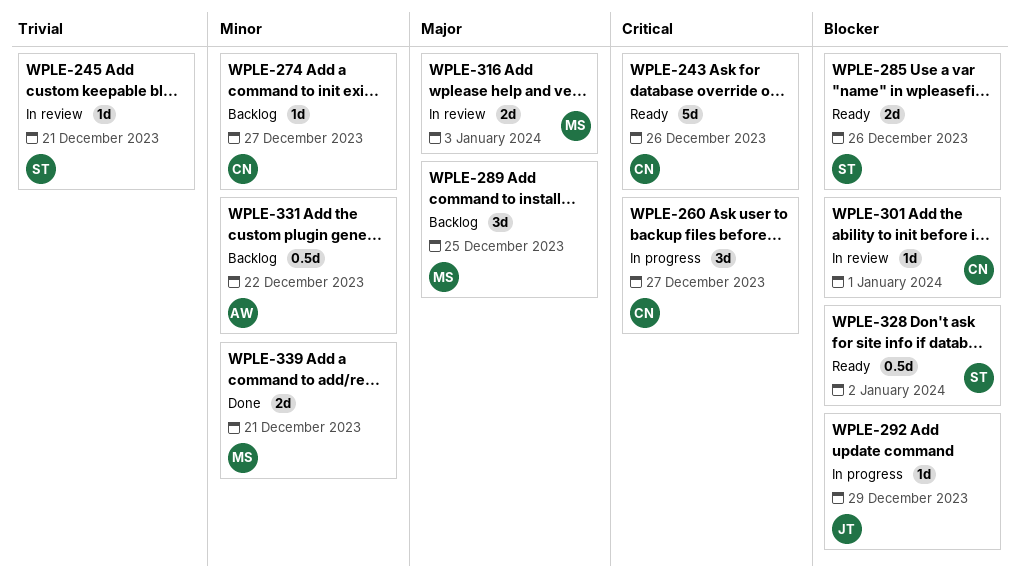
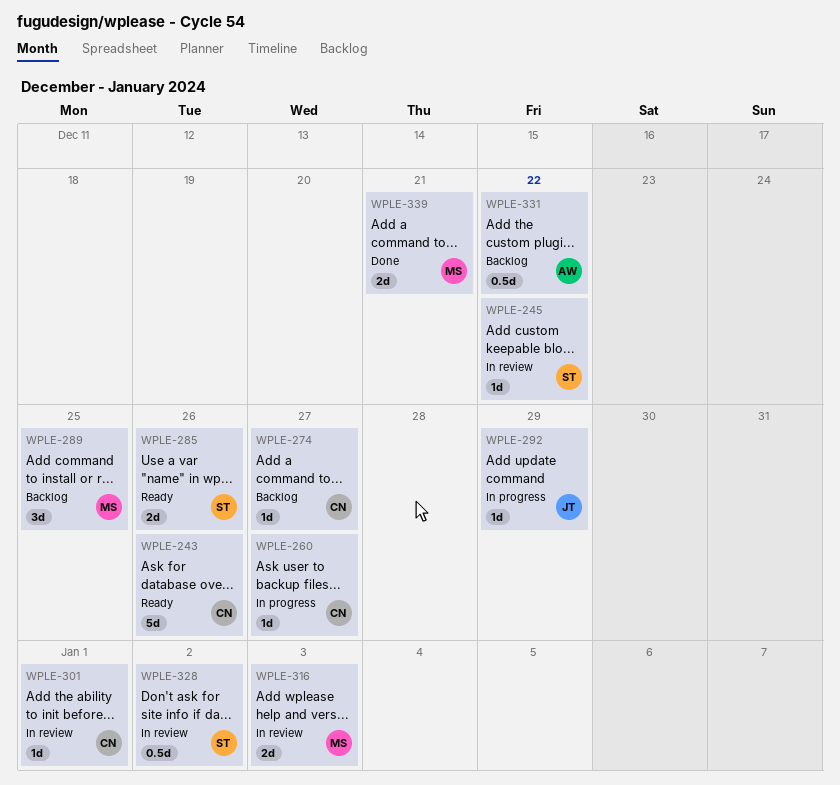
WPLE-245, due: Dec 21 -> Dec 22
WPLE-260, estimate: 3d -> 1d
WPLE-328, status: Ready -> In review

